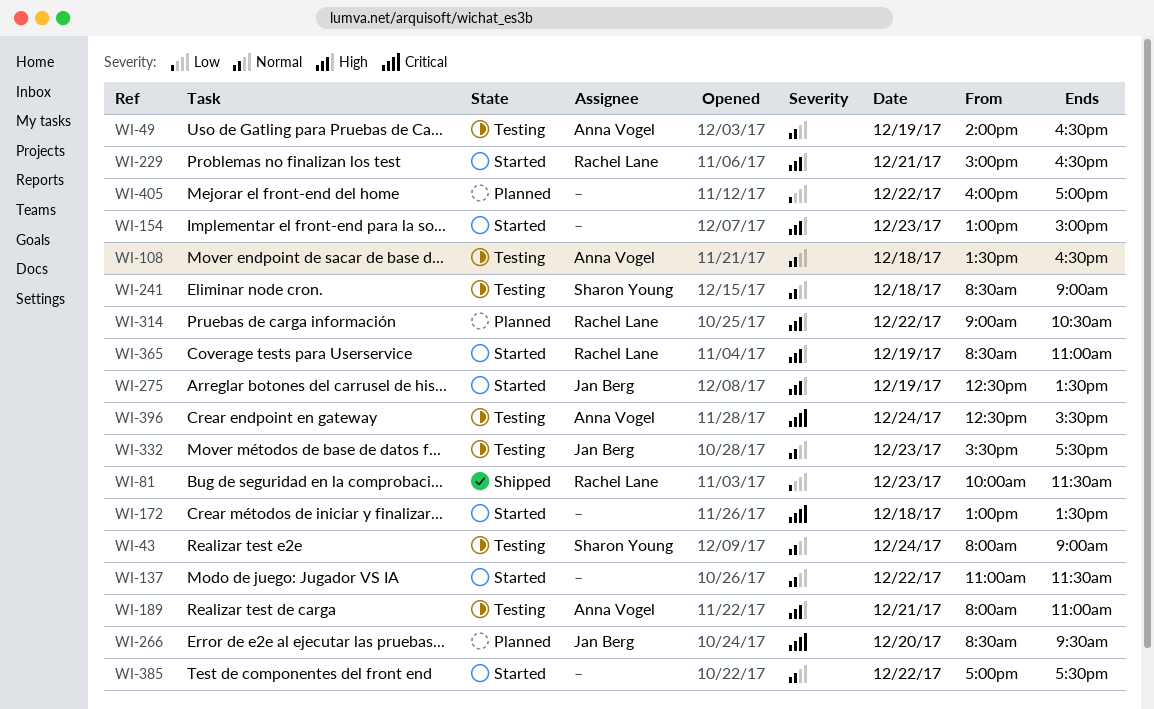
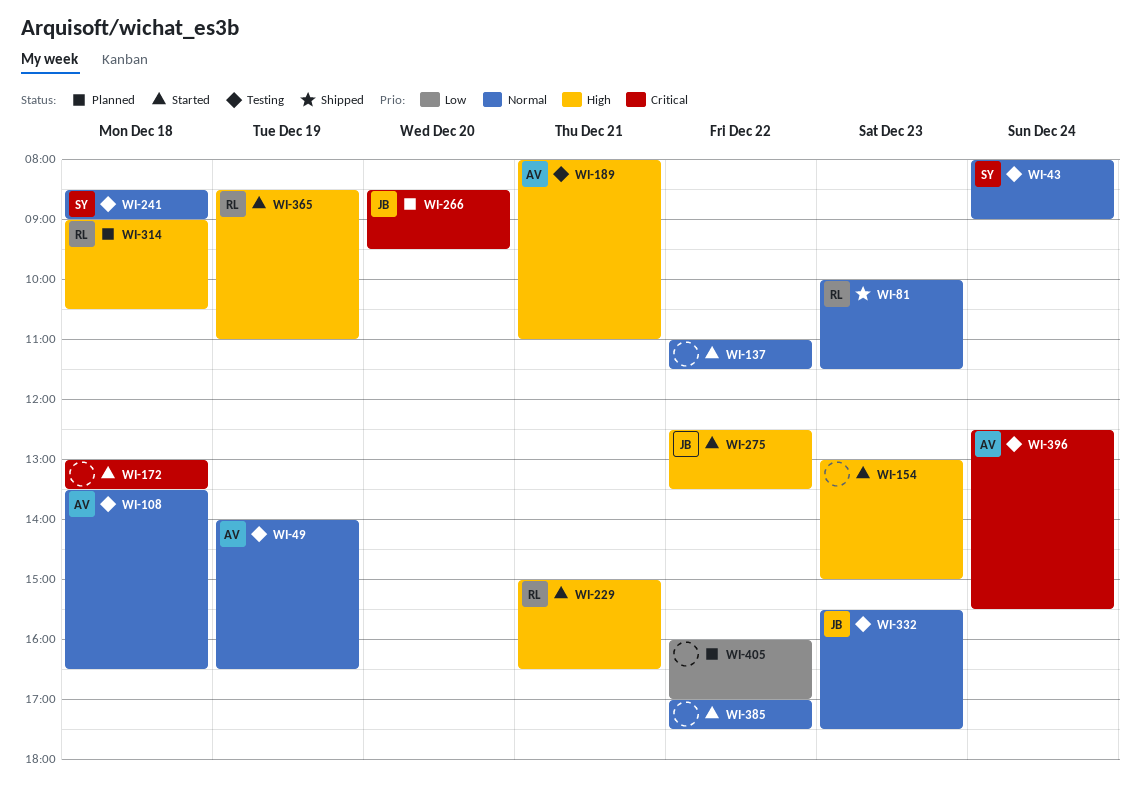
WI-81, priority: Low -> Normal
WI-275, day: Dec 19 -> Dec 22
WI-314, day: Dec 22 -> Dec 18

